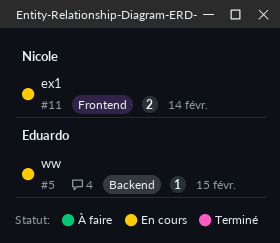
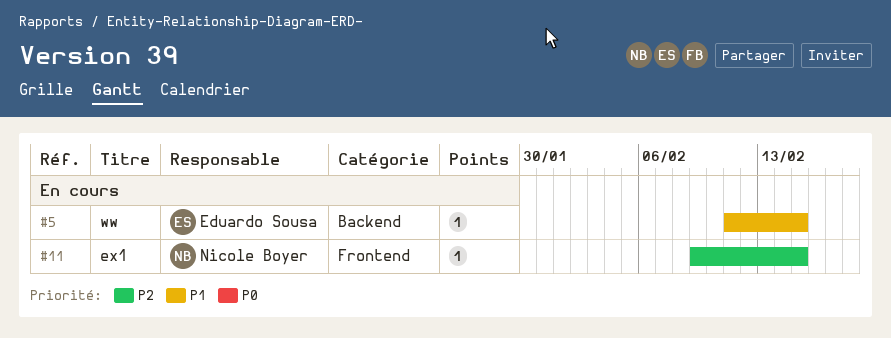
#11, estimate: 2 -> 1
#11, due: Feb 14 -> Feb 15

